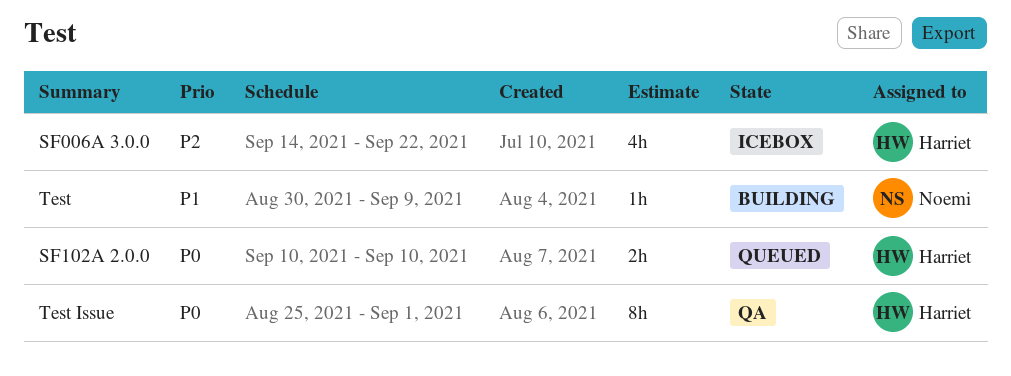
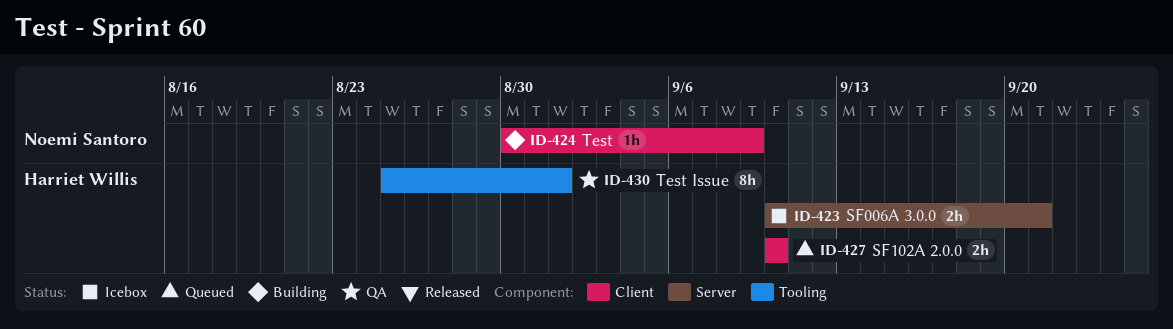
SF006A 3.0.0, estimate: 4h -> 2h
SF006A 3.0.0, start: Sep 14 -> Sep 10
SF006A 3.0.0, due: Sep 22 -> Sep 21

